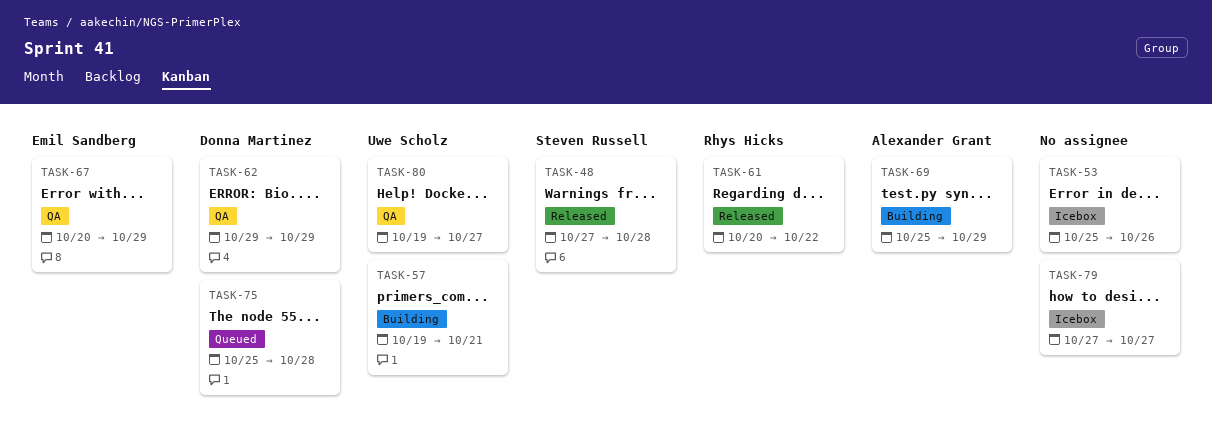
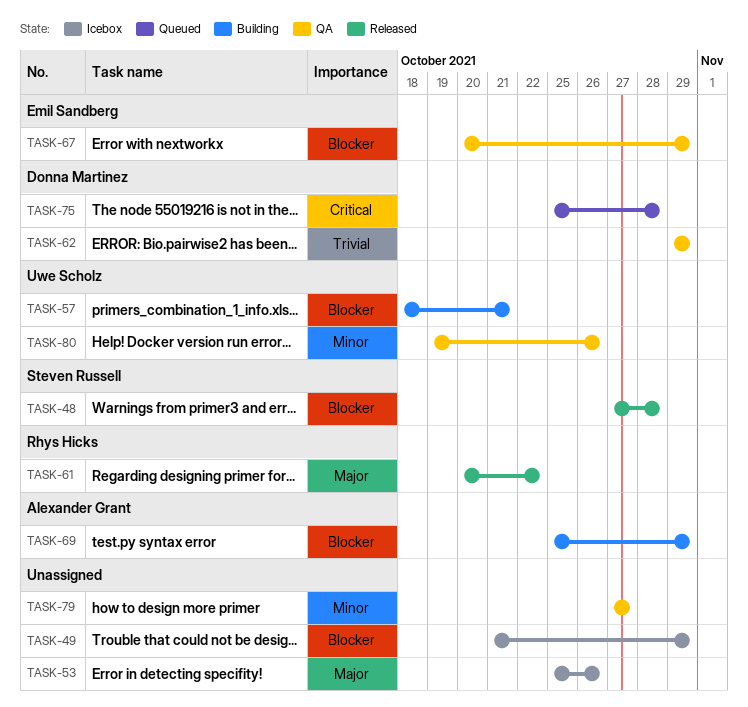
TASK-49: none -> present
TASK-57, start: Oct 19 -> Oct 18
TASK-79, status: Icebox -> QA
TASK-80, due: Oct 27 -> Oct 26

